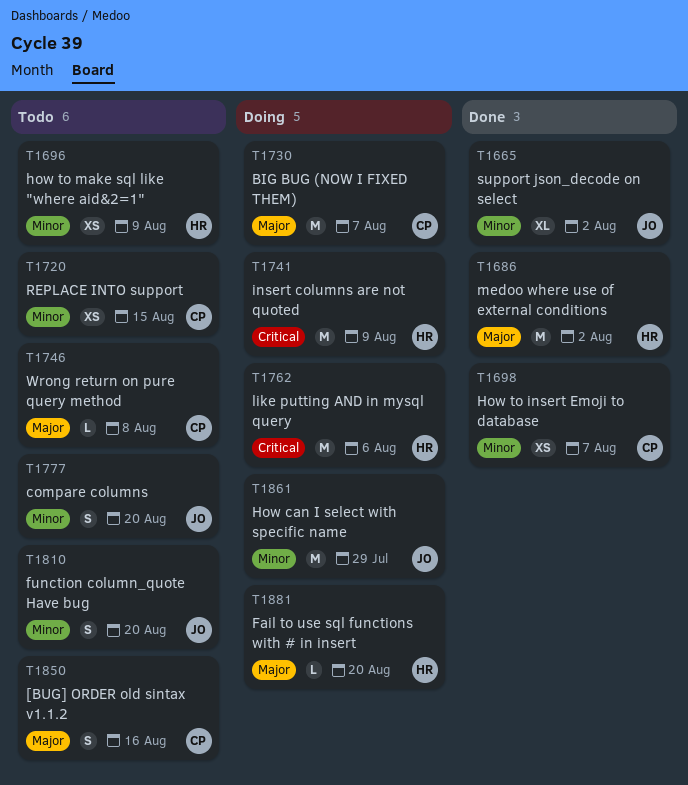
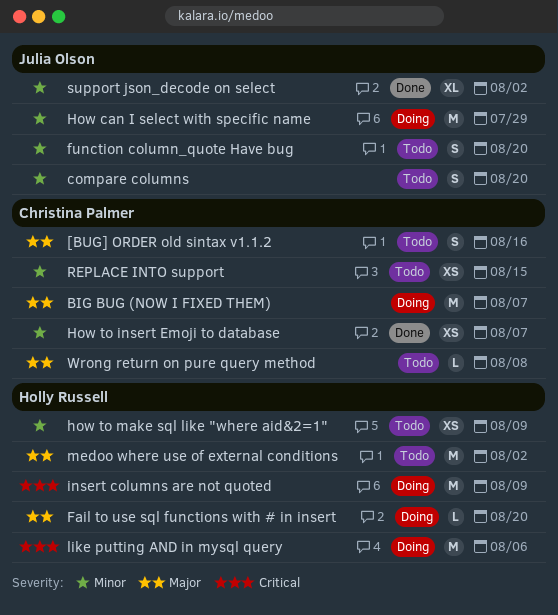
medoo where use of external conditions, status: Done -> Todo

